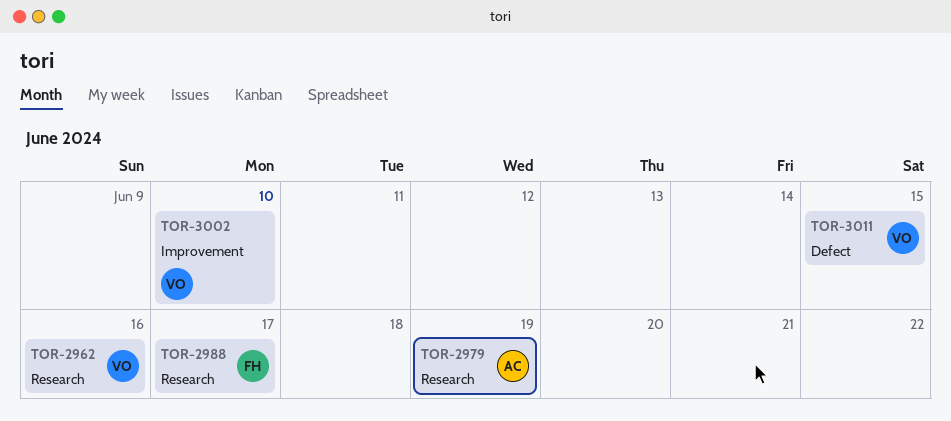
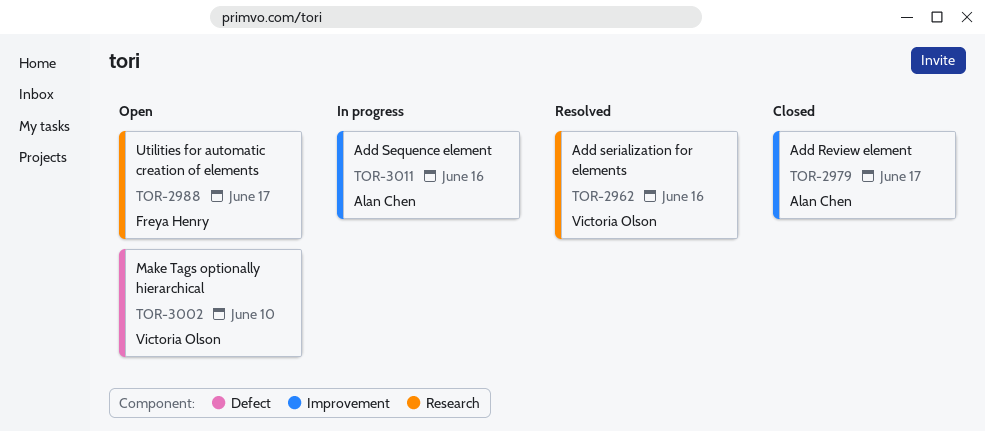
TOR-2979, label: Research -> Improvement
TOR-2979, due: Jun 19 -> Jun 17
TOR-3002, label: Improvement -> Defect
TOR-3011, owner: Victoria Olson -> Alan Chen
TOR-3011, label: Defect -> Improvement
TOR-3011, due: Jun 15 -> Jun 16

